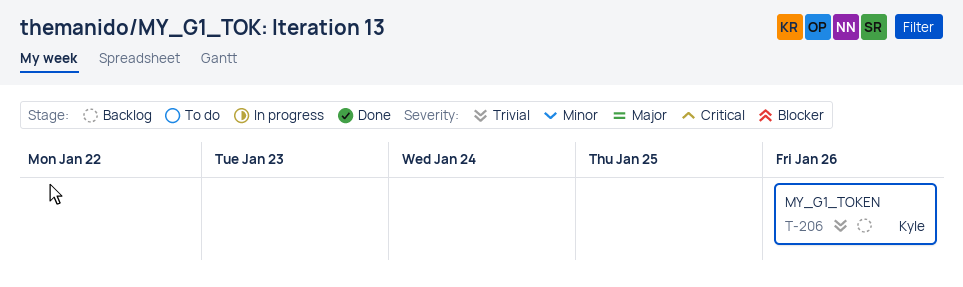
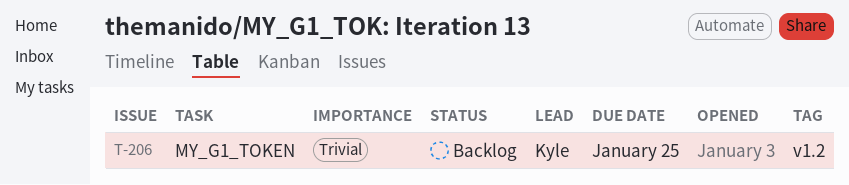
T-206, due: Jan 26 -> Jan 25

